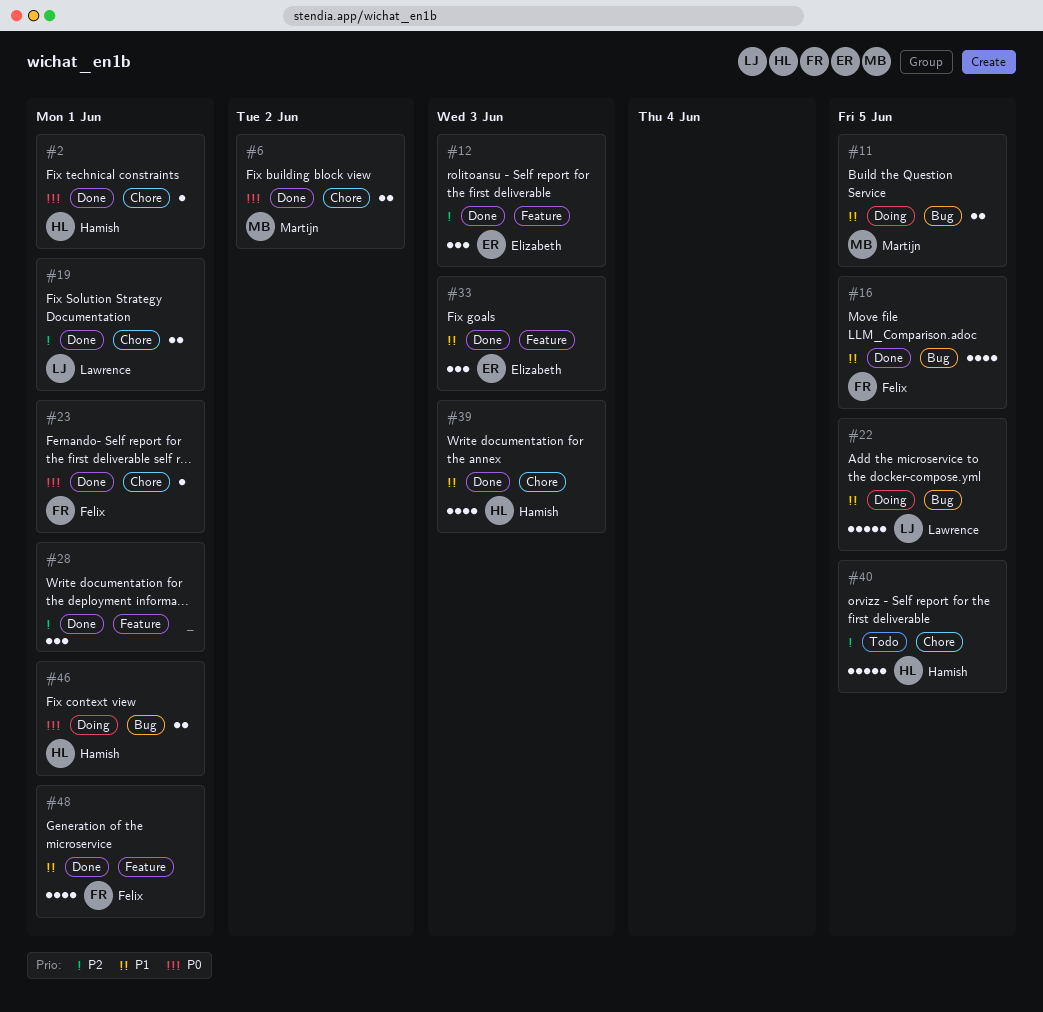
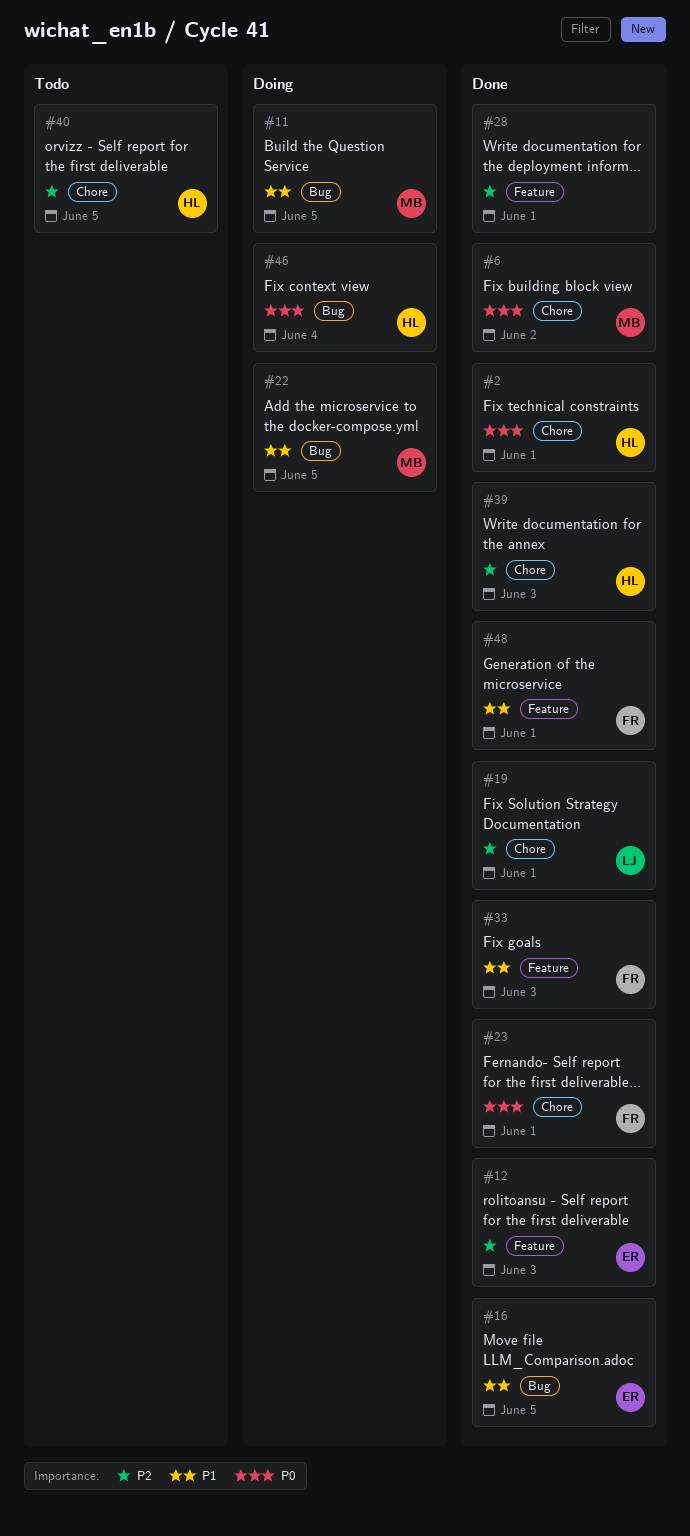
#16, owner: Felix -> Elizabeth
#22, owner: Lawrence -> Martijn
#33, owner: Elizabeth -> Felix
#39, priority: P1 -> P2
#46, due: Jun 1 -> Jun 4

